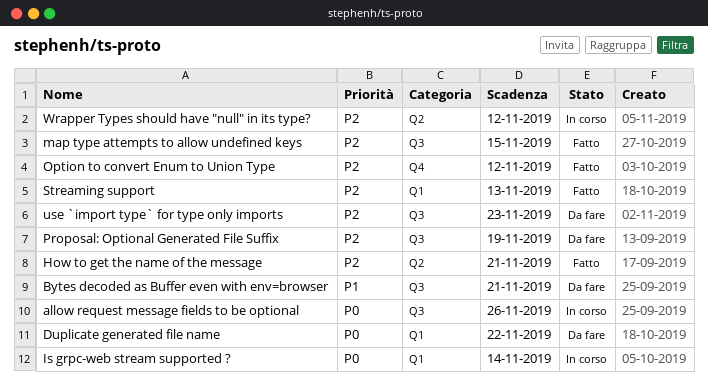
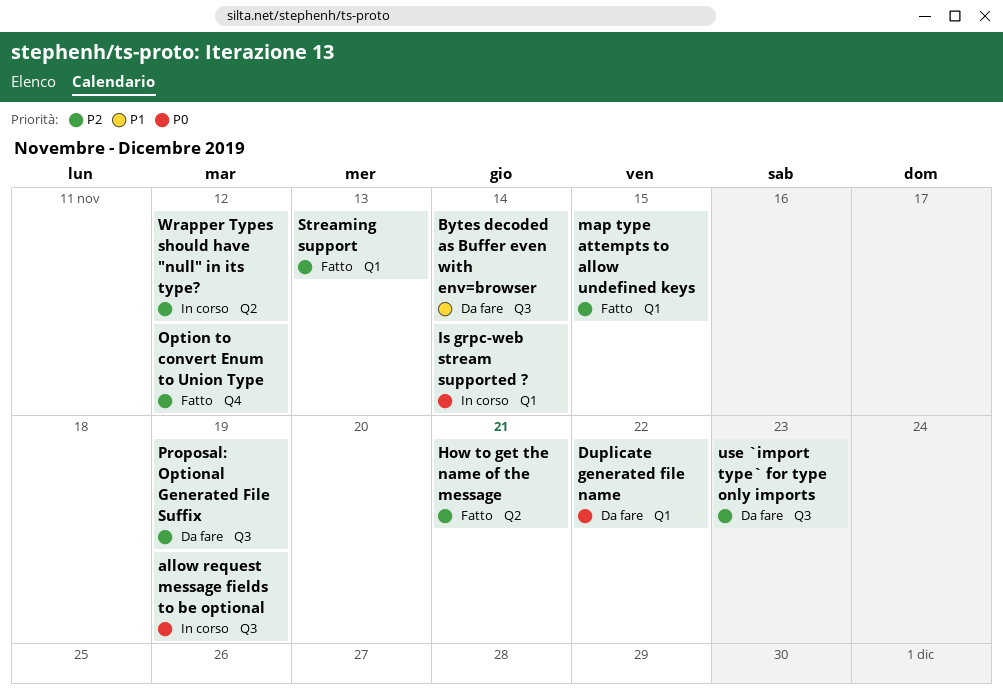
allow request message fields to be optional, due: Nov 26 -> Nov 19
Bytes decoded as Buffer even with env=browser, due: Nov 21 -> Nov 14
map type attempts to allow undefined keys, label: Q3 -> Q1

